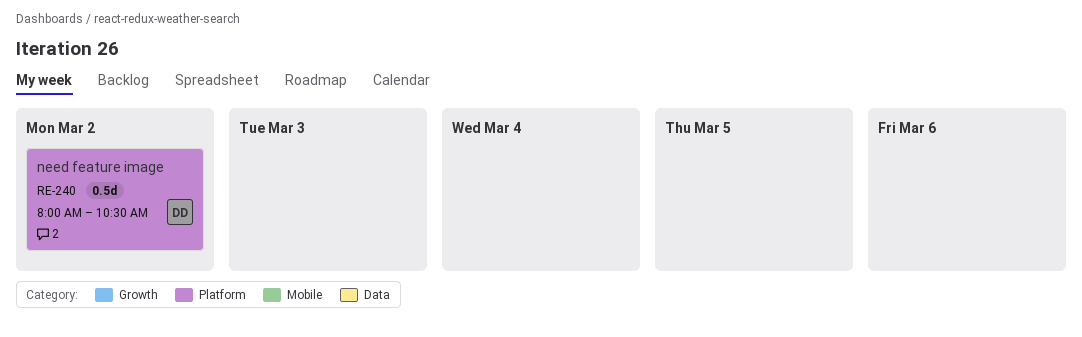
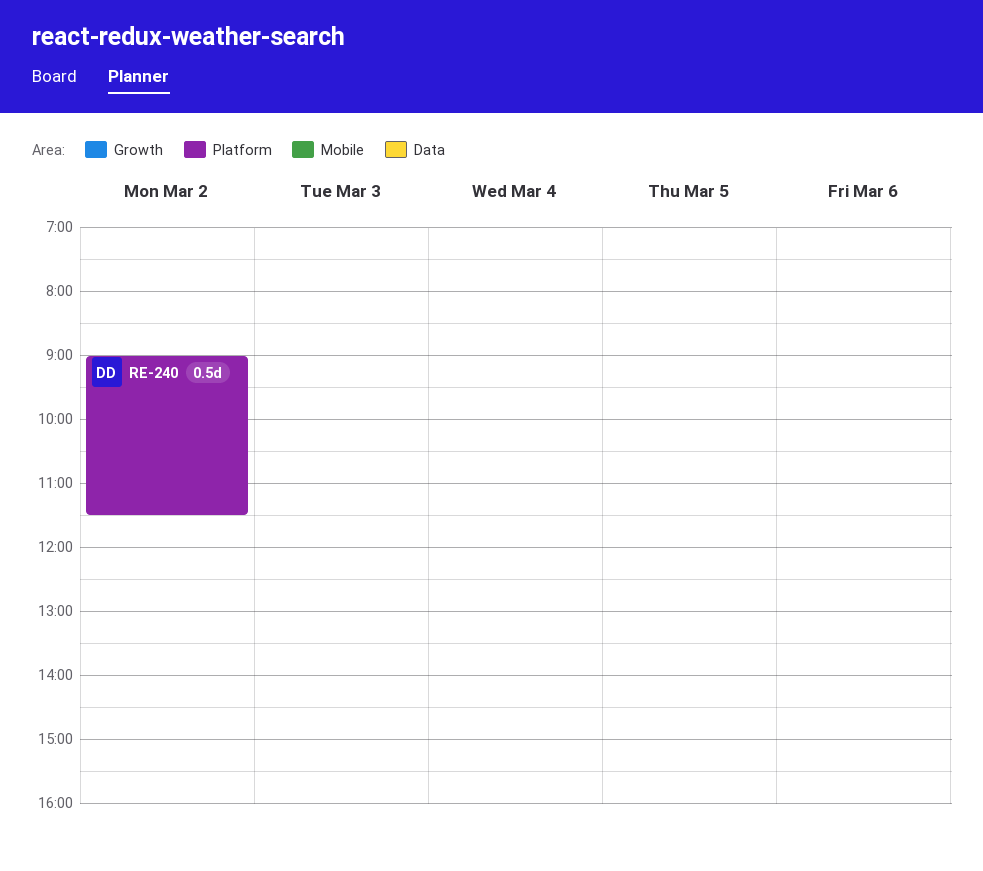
RE-240, begins: 08:00 -> 09:00
RE-240, ends: 10:30 -> 11:30

